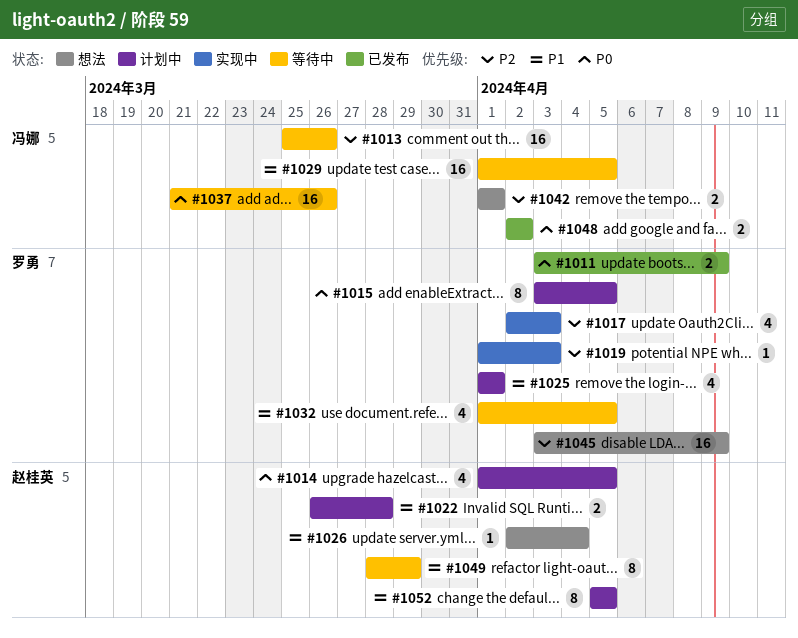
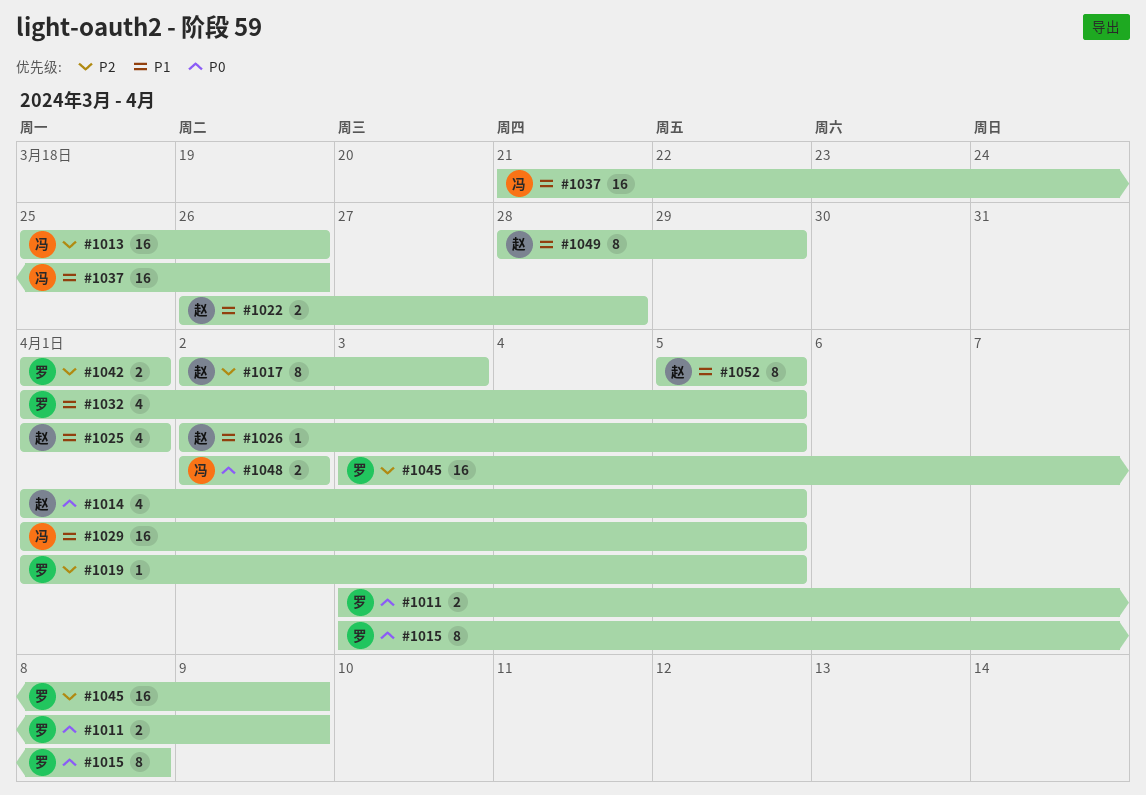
#1015, due: Apr 5 -> Apr 8
#1017, owner: 罗勇 -> 赵桂英
#1017, estimate: 4 -> 8
#1019, due: Apr 3 -> Apr 5
#1025, owner: 罗勇 -> 赵桂英
#1026, due: Apr 4 -> Apr 5
#1037, priority: P0 -> P1
#1042, owner: 冯娜 -> 罗勇

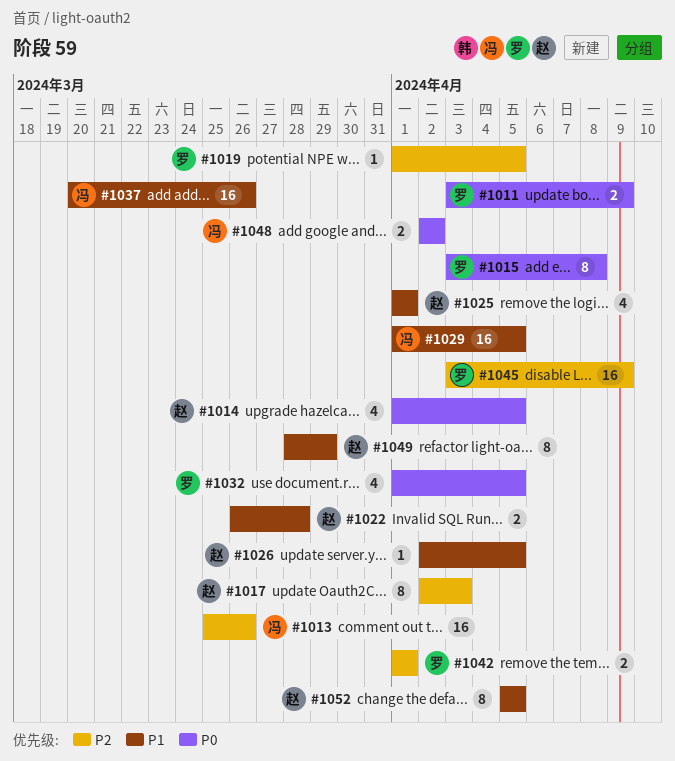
#1032, priority: P1 -> P0
#1037, start: Mar 21 -> Mar 20

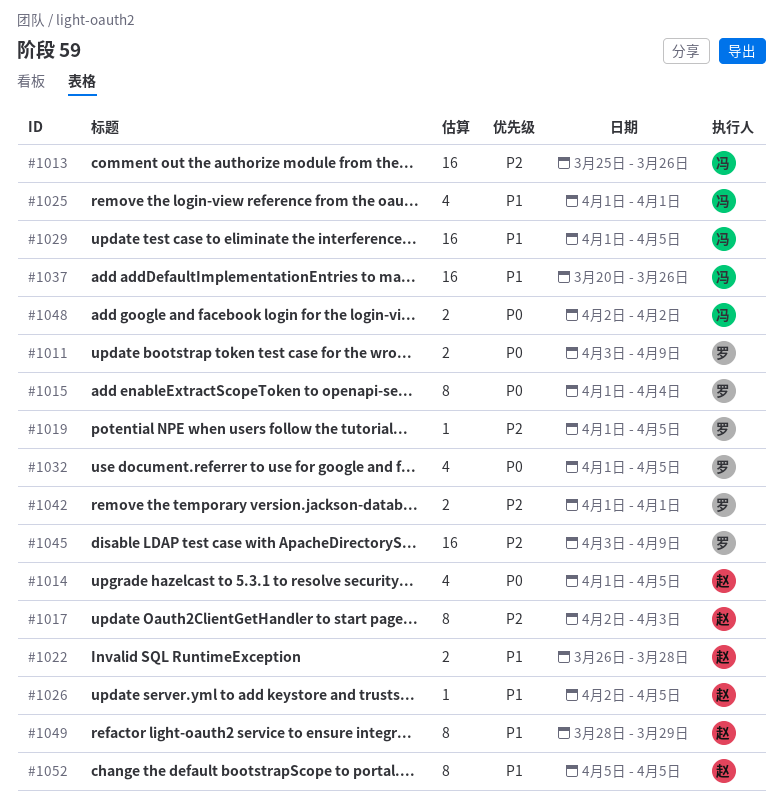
#1015, start: Apr 3 -> Apr 1
#1015, due: Apr 8 -> Apr 4
#1025, owner: 赵 -> 冯

